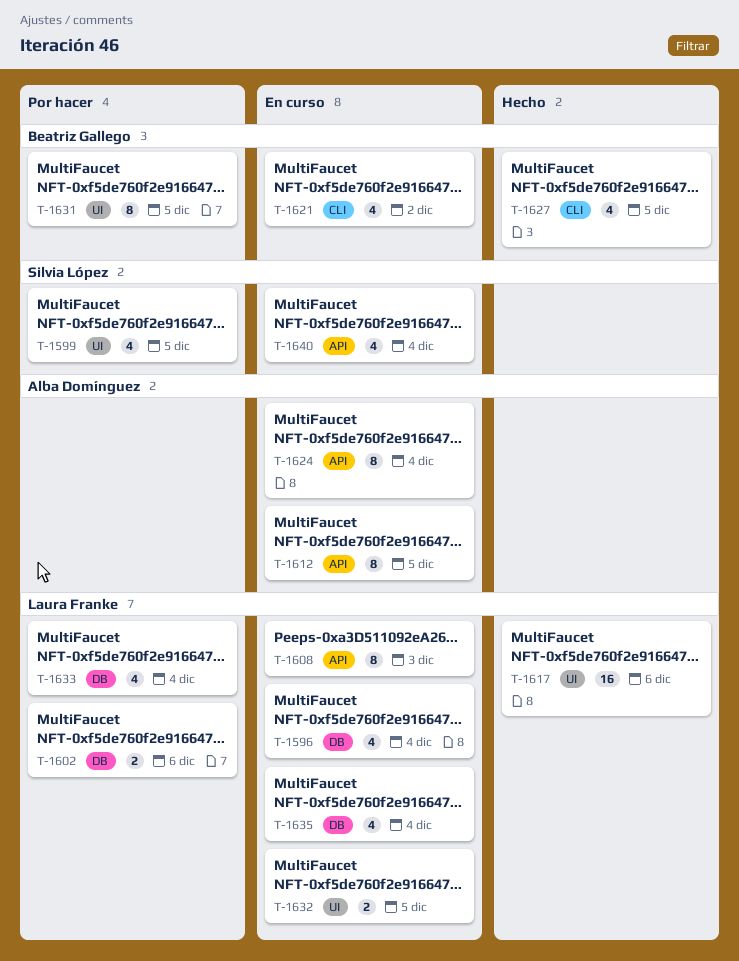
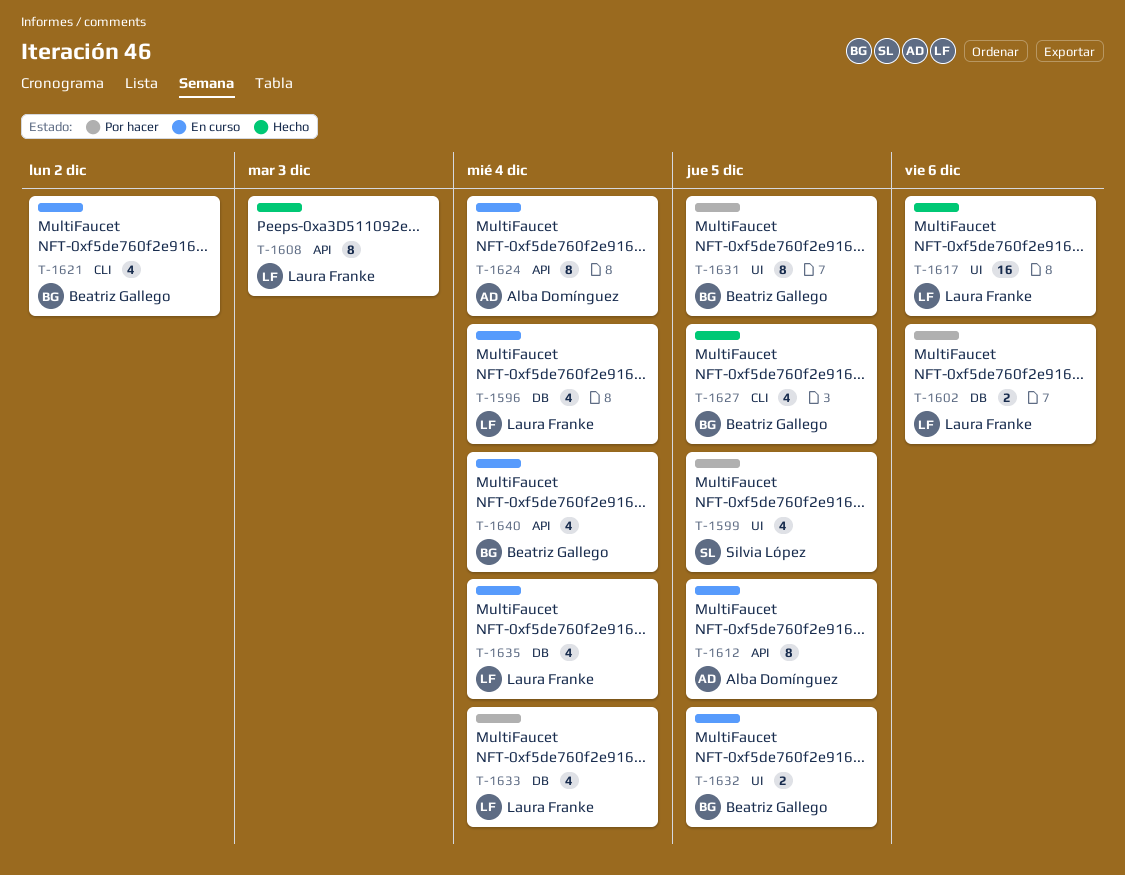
T-1608, status: En curso -> Hecho
T-1632, owner: Laura Franke -> Beatriz Gallego
T-1640, owner: Silvia López -> Beatriz Gallego

